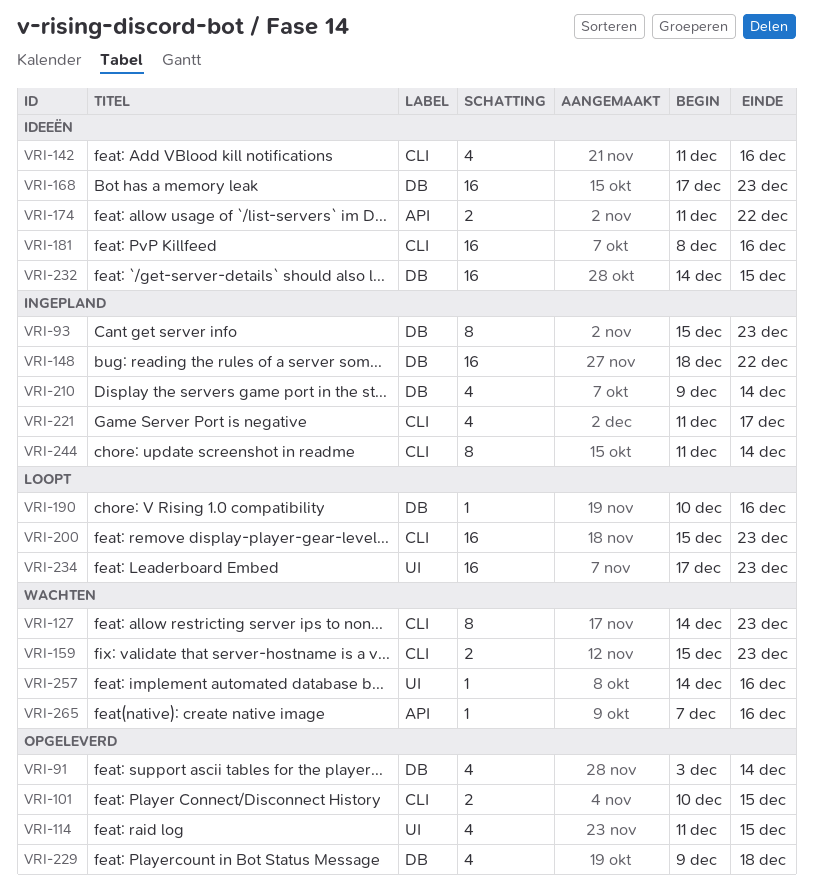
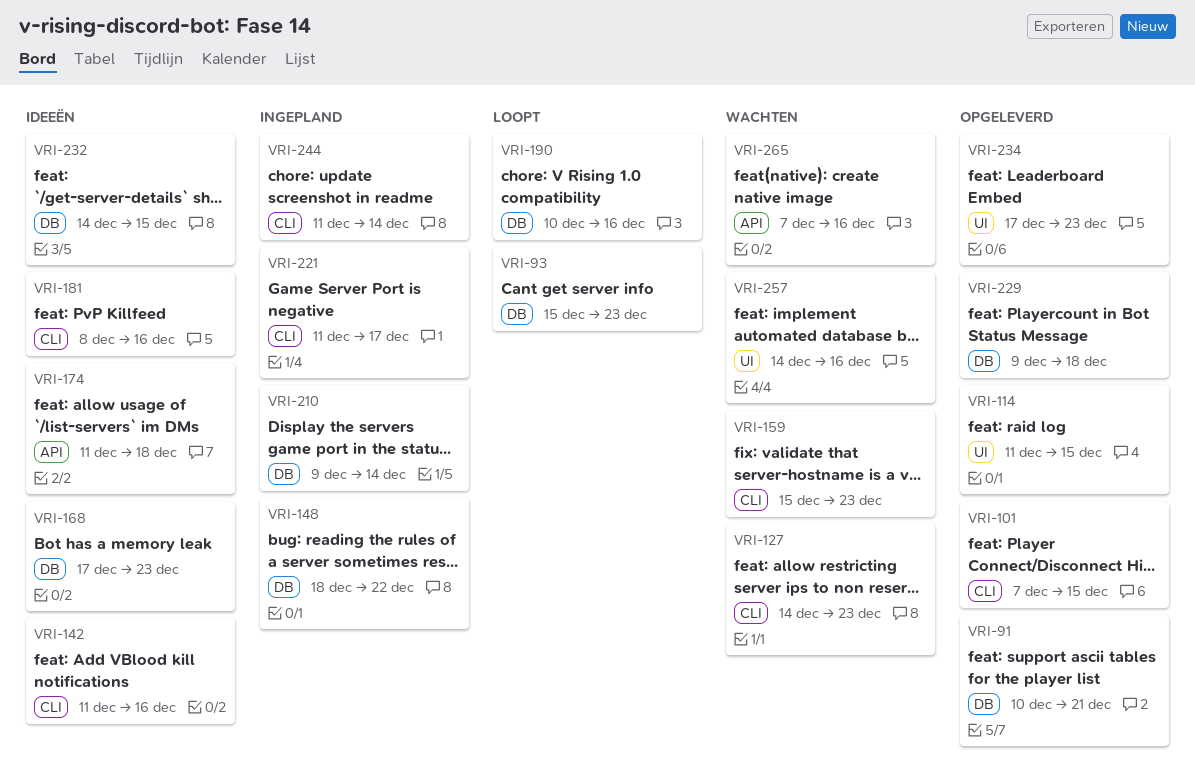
VRI-91, start: Dec 3 -> Dec 10
VRI-91, due: Dec 14 -> Dec 21
VRI-93, status: Ingepland -> Loopt
VRI-101, start: Dec 10 -> Dec 7
VRI-174, due: Dec 22 -> Dec 18
VRI-200: present -> none
VRI-234, status: Loopt -> Opgeleverd

